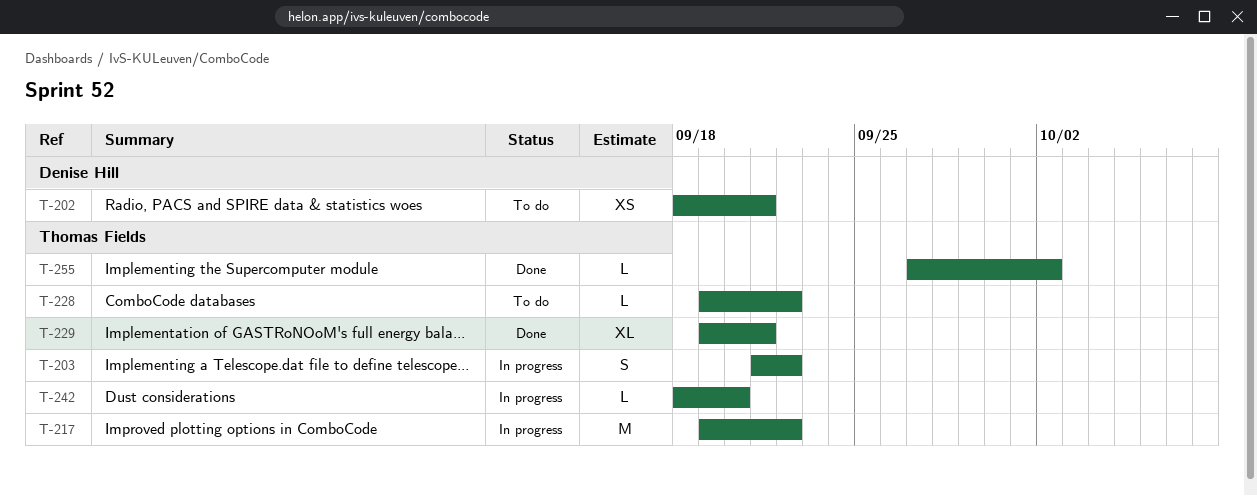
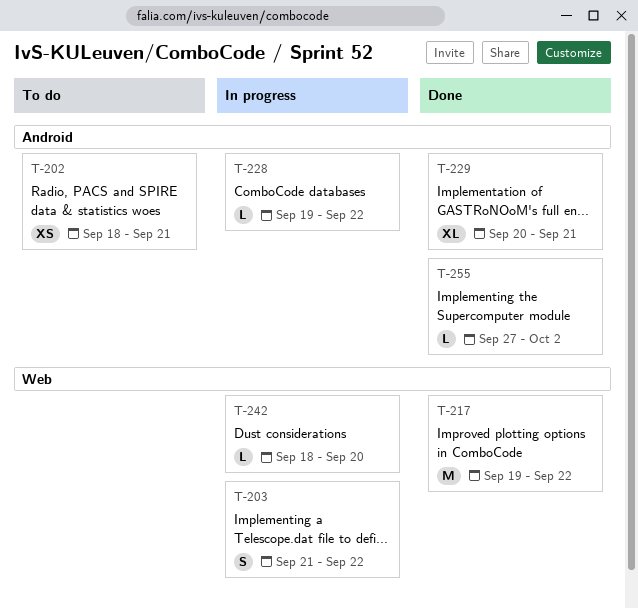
T-217, status: In progress -> Done
T-228, status: To do -> In progress
T-229, start: Sep 19 -> Sep 20

